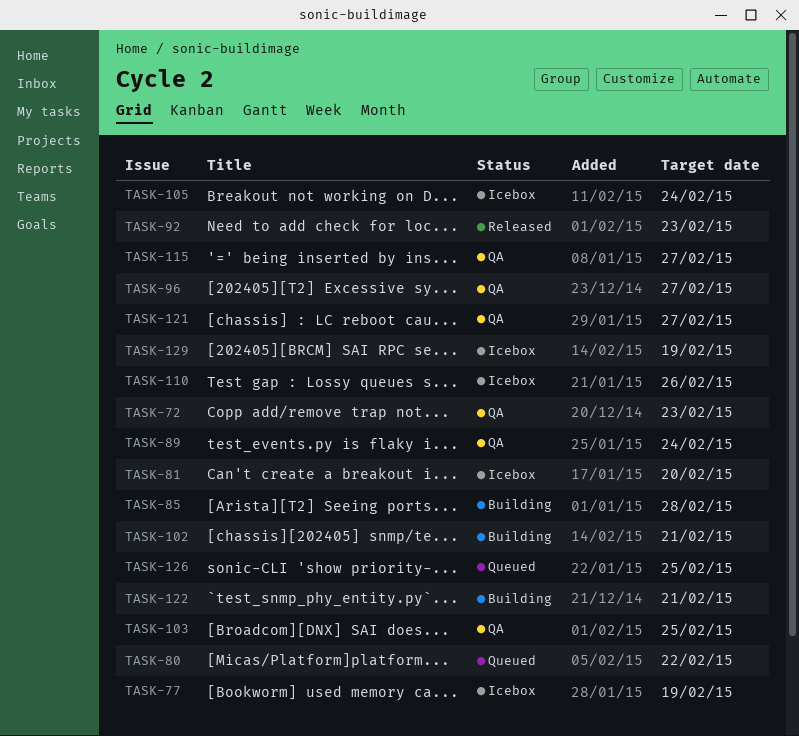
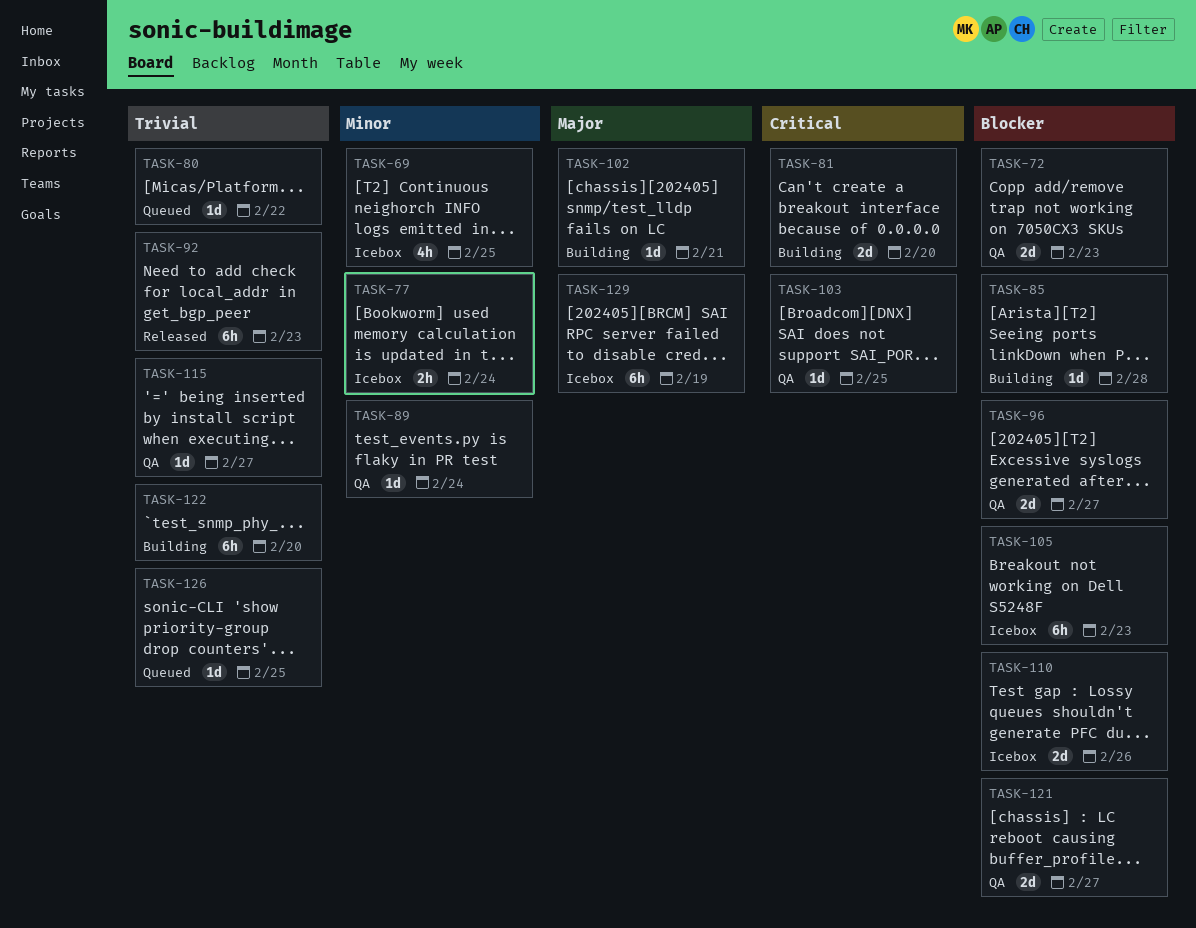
TASK-69: none -> present
TASK-77, due: Feb 19 -> Feb 24
TASK-81, status: Icebox -> Building
TASK-105, due: Feb 24 -> Feb 23
TASK-122, due: Feb 21 -> Feb 20

